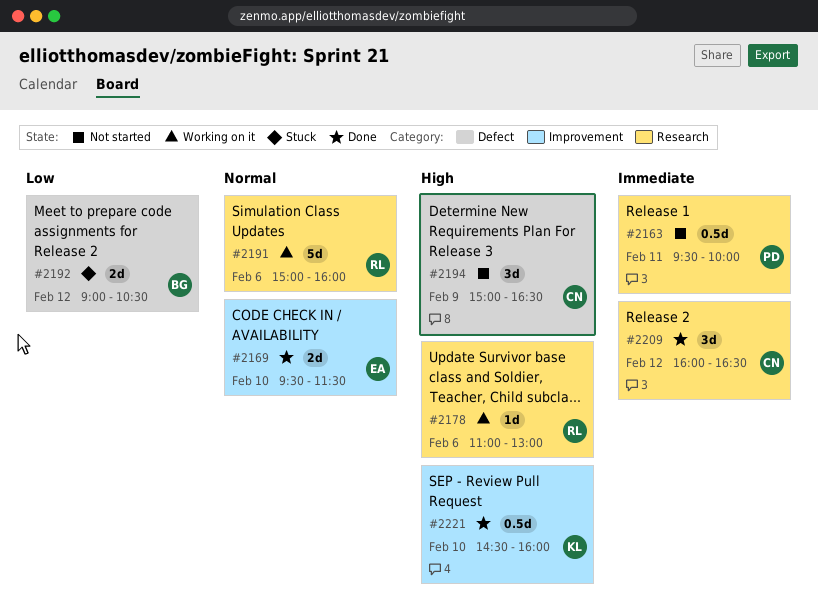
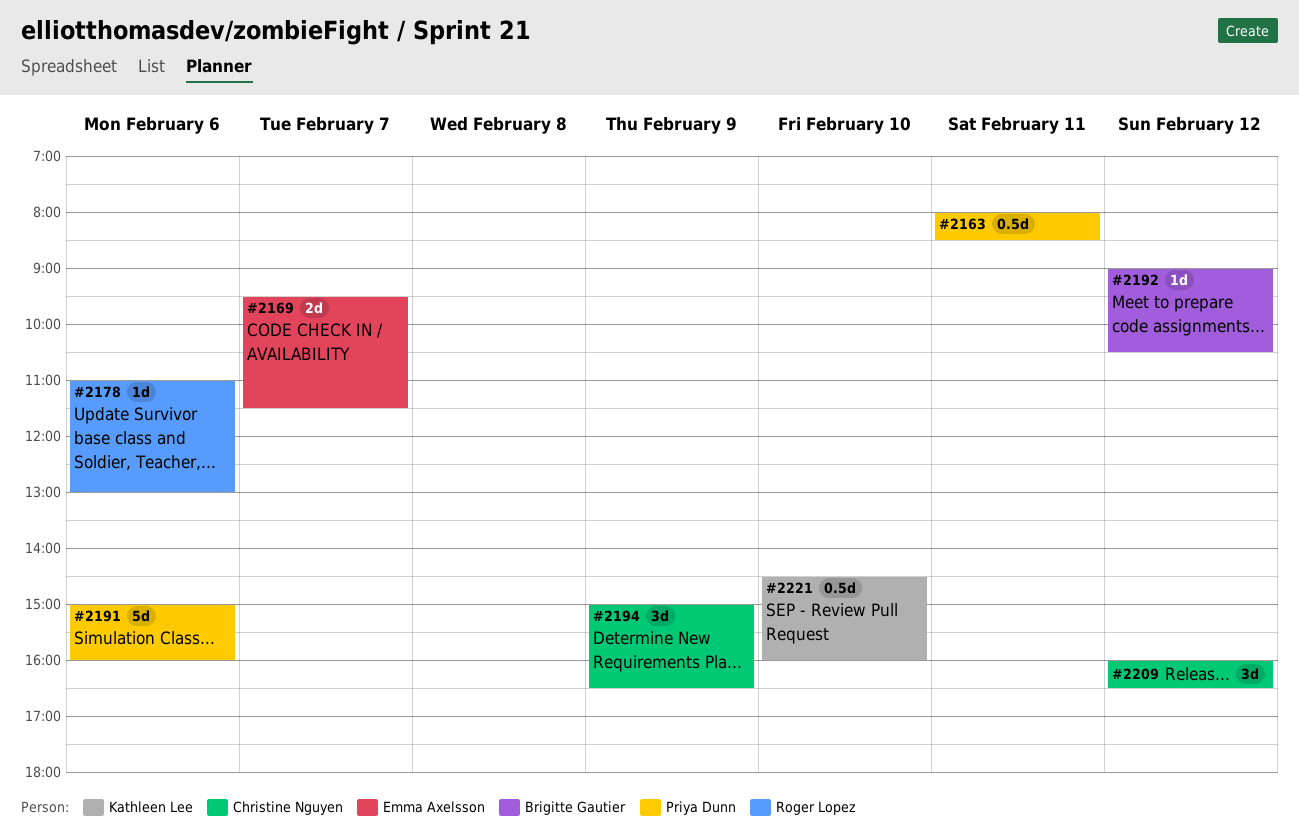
#2163, begins: 09:30 -> 08:00
#2163, ends: 10:00 -> 08:30
#2169, day: Feb 10 -> Feb 7
#2191, owner: Roger Lopez -> Priya Dunn
#2192, estimate: 2d -> 1d

